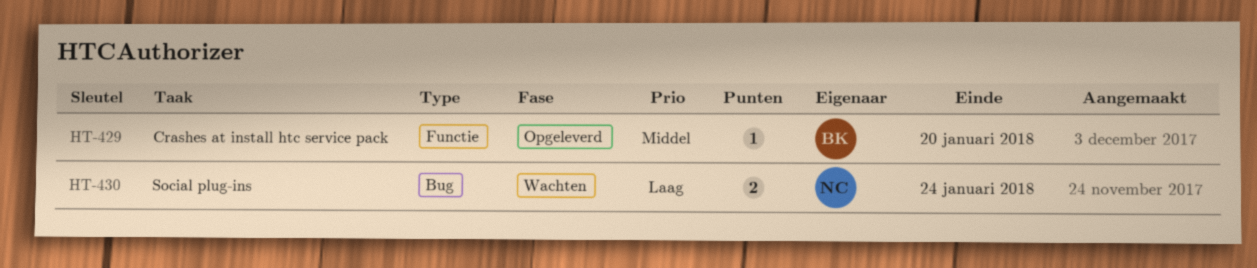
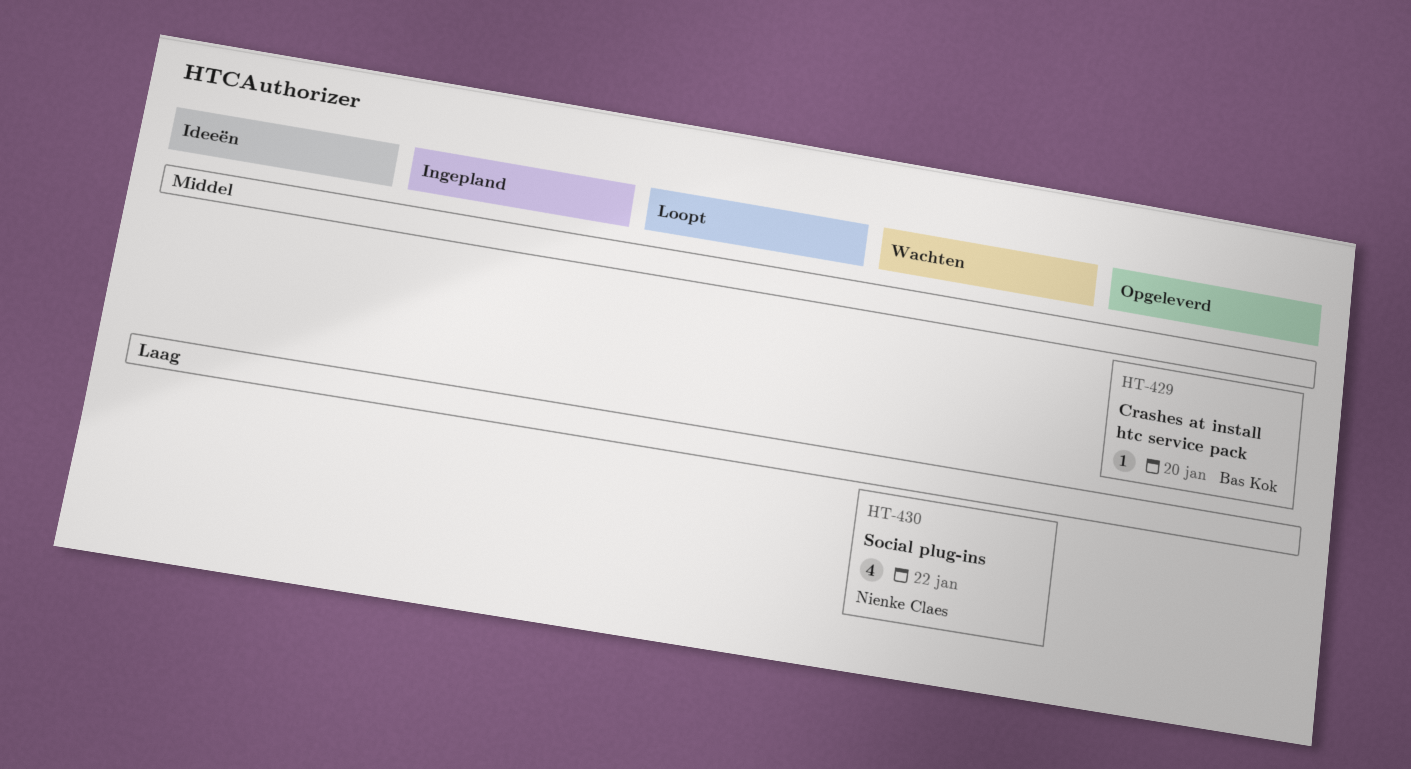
HT-430, estimate: 2 -> 4
HT-430, due: Jan 24 -> Jan 22

